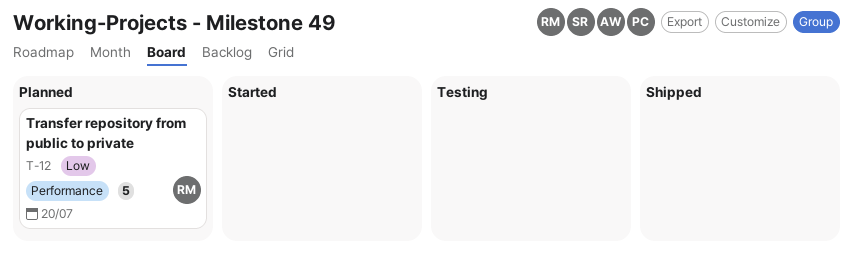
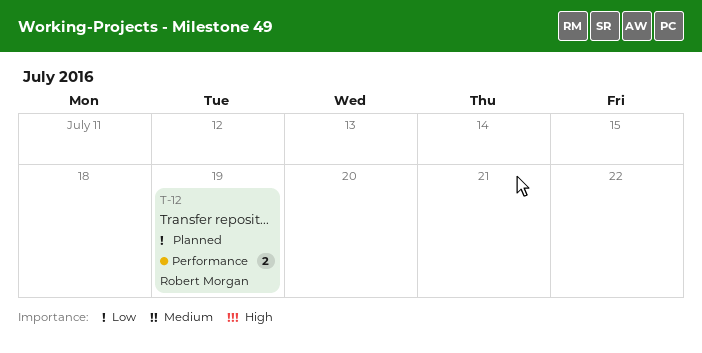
T-12, estimate: 5 -> 2
T-12, due: Jul 20 -> Jul 19

